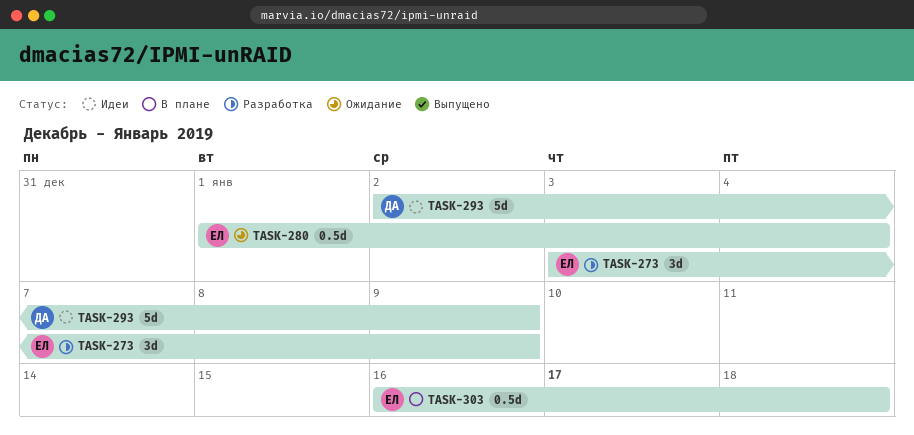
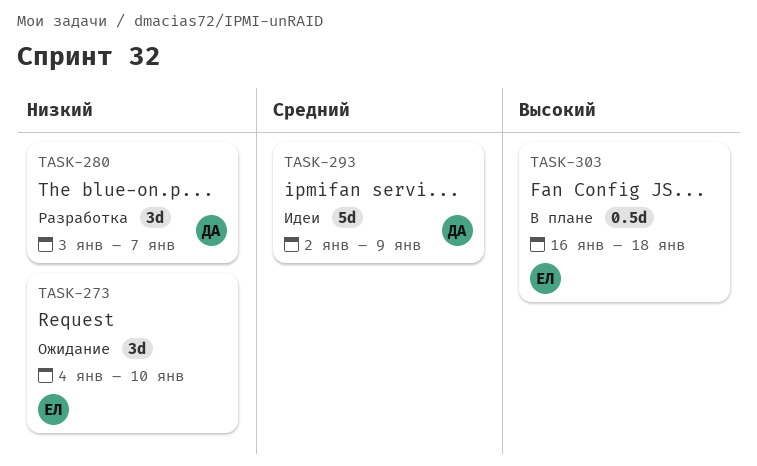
TASK-273, status: Разработка -> Ожидание
TASK-273, start: Jan 3 -> Jan 4
TASK-273, due: Jan 9 -> Jan 10
TASK-280, status: Ожидание -> Разработка
TASK-280, owner: ЕЛ -> ДА
TASK-280, estimate: 0.5d -> 3d
TASK-280, start: Jan 1 -> Jan 3
TASK-280, due: Jan 4 -> Jan 7

